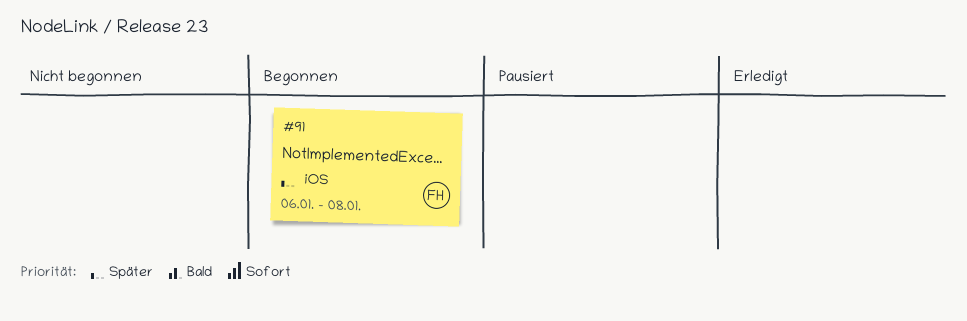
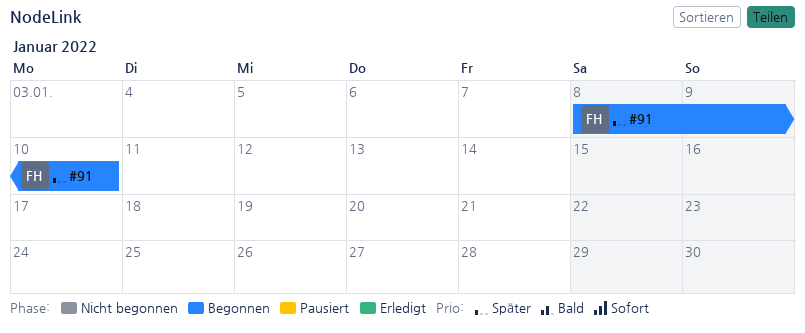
#91, start: Jan 6 -> Jan 8
#91, due: Jan 8 -> Jan 10

